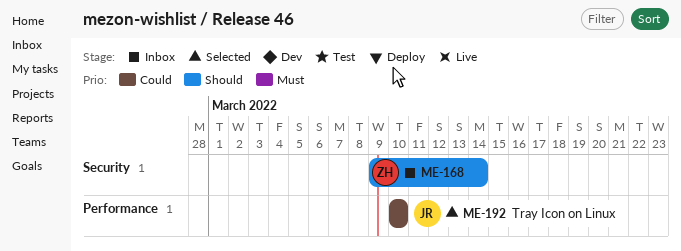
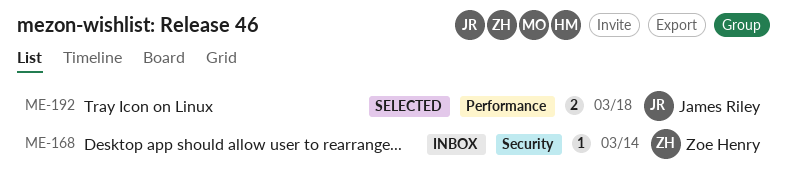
ME-192, due: Mar 10 -> Mar 18

